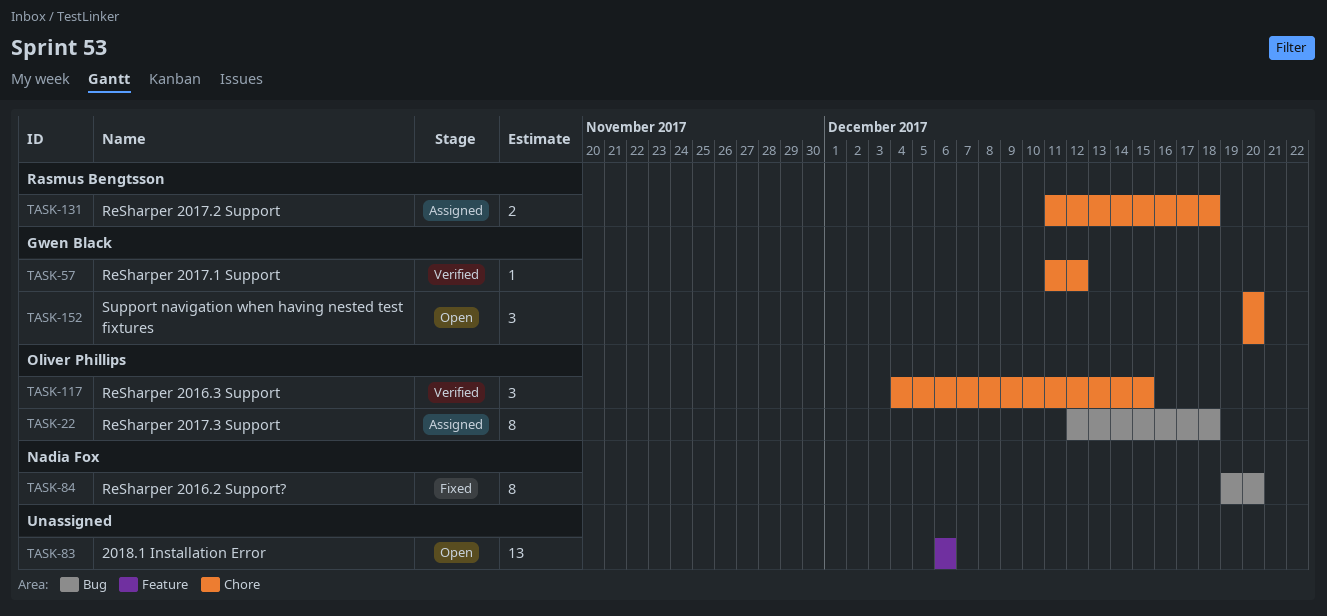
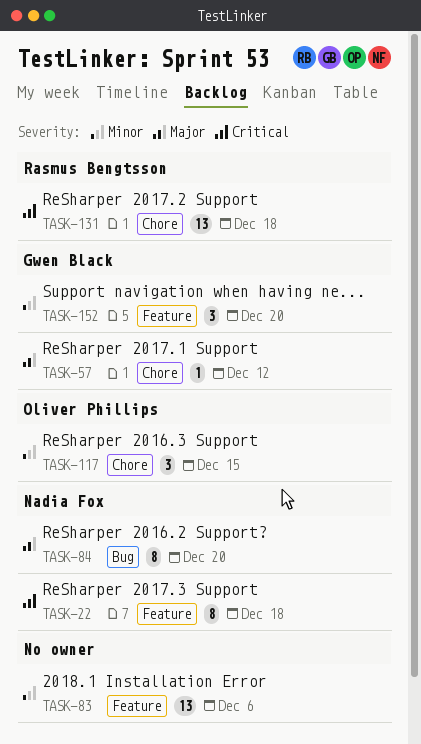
TASK-22, owner: Oliver Phillips -> Nadia Fox
TASK-22, label: Bug -> Feature
TASK-131, estimate: 2 -> 13
TASK-152, label: Chore -> Feature

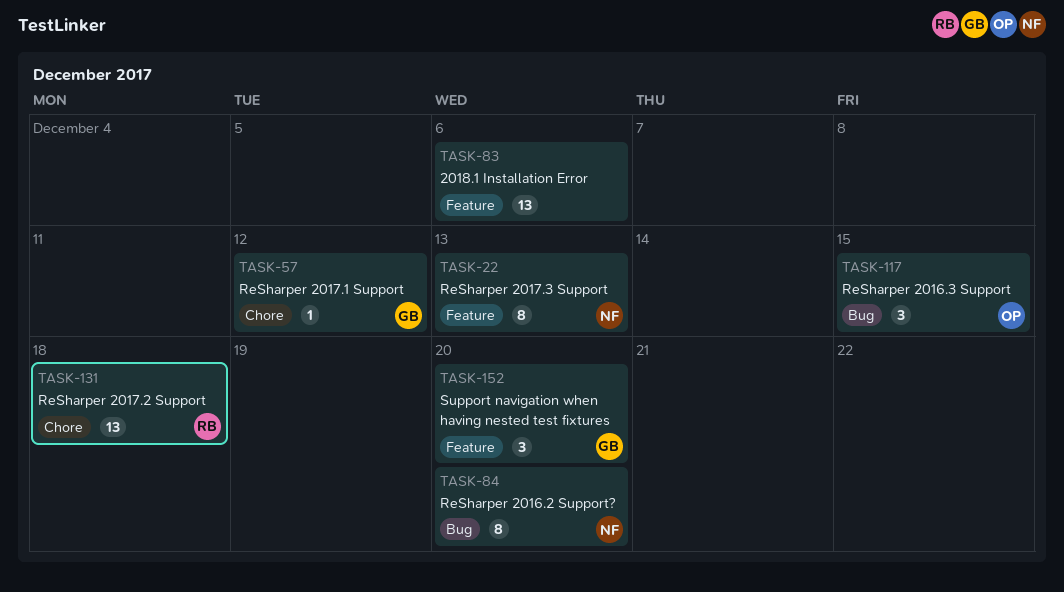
TASK-22, due: Dec 18 -> Dec 13
TASK-117, label: Chore -> Bug

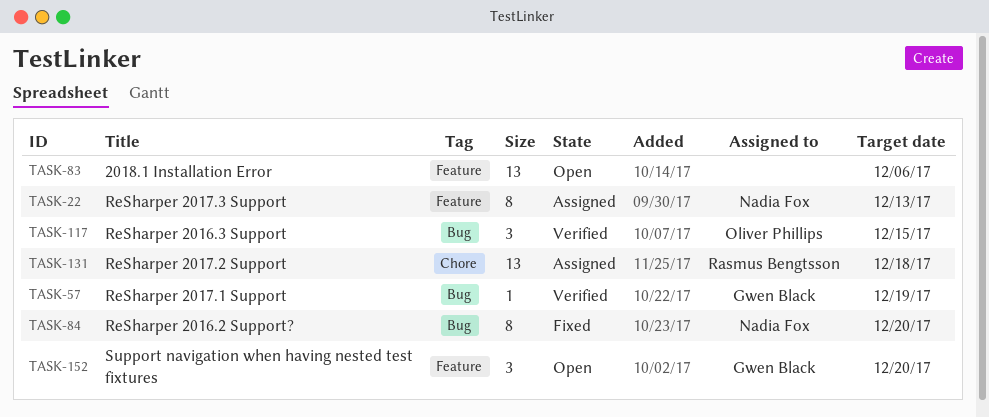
TASK-57, label: Chore -> Bug
TASK-57, due: Dec 12 -> Dec 19

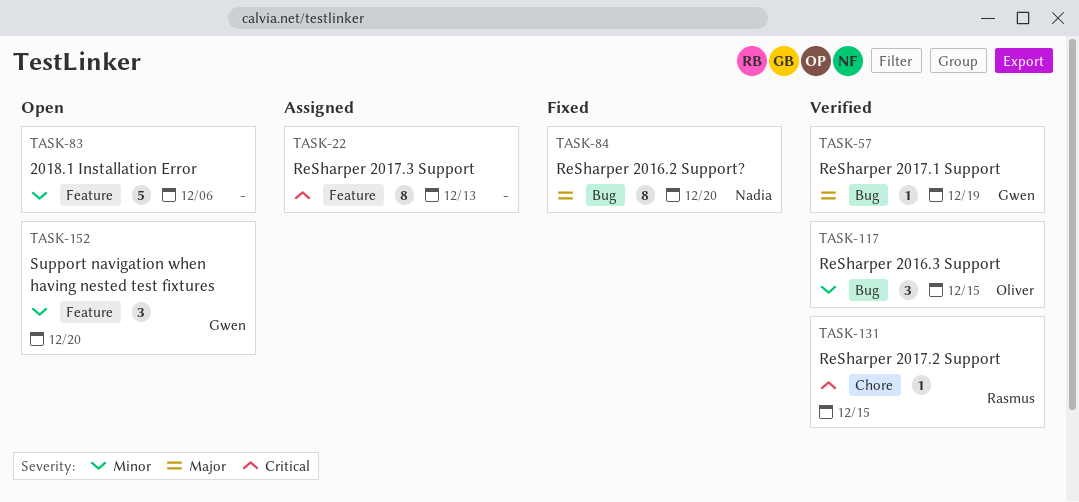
TASK-22, owner: Nadia Fox -> none
TASK-83, estimate: 13 -> 5
TASK-131, status: Assigned -> Verified
TASK-131, estimate: 13 -> 1
TASK-131, due: Dec 18 -> Dec 15

